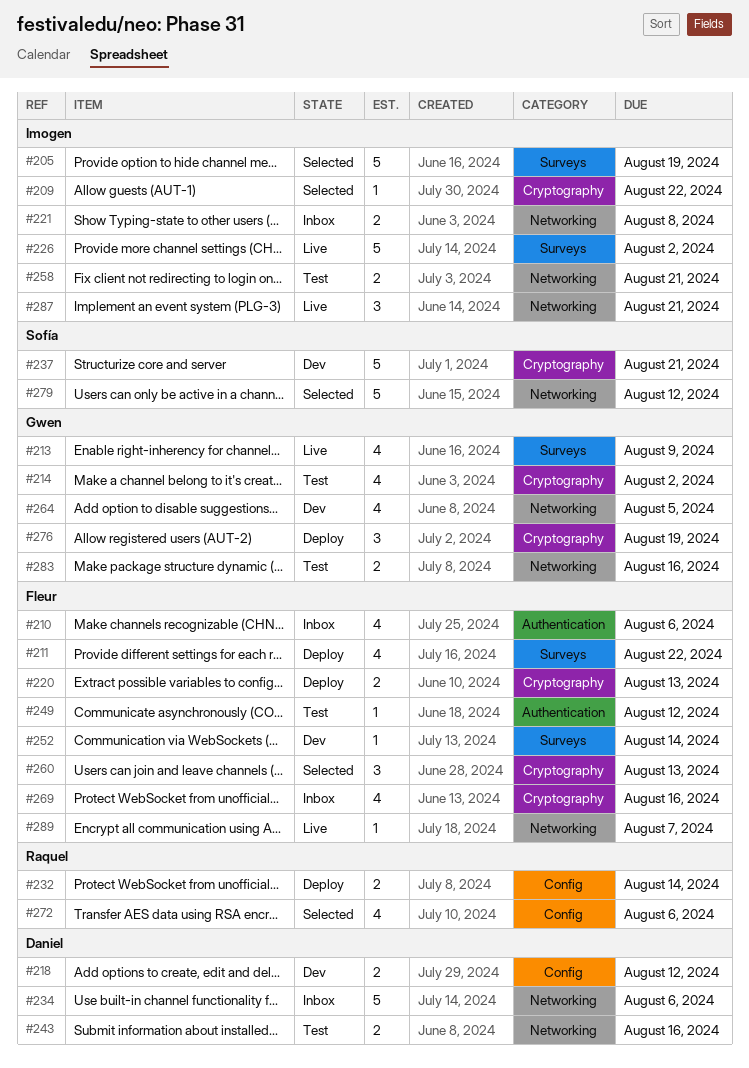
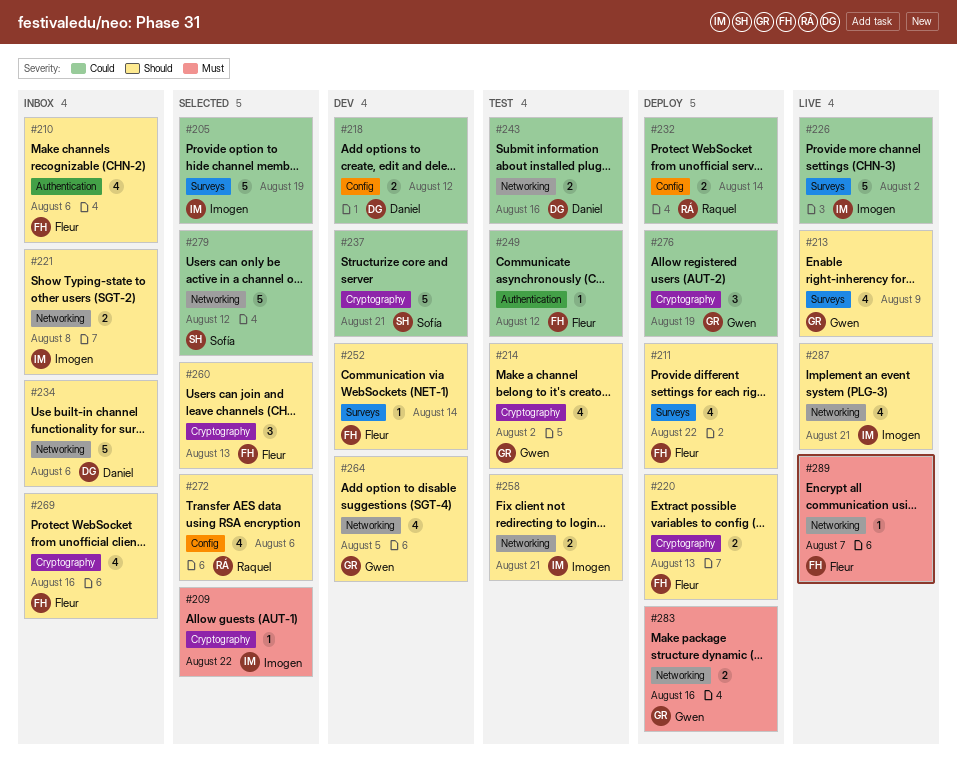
#283, status: Test -> Deploy
#287, estimate: 3 -> 4

